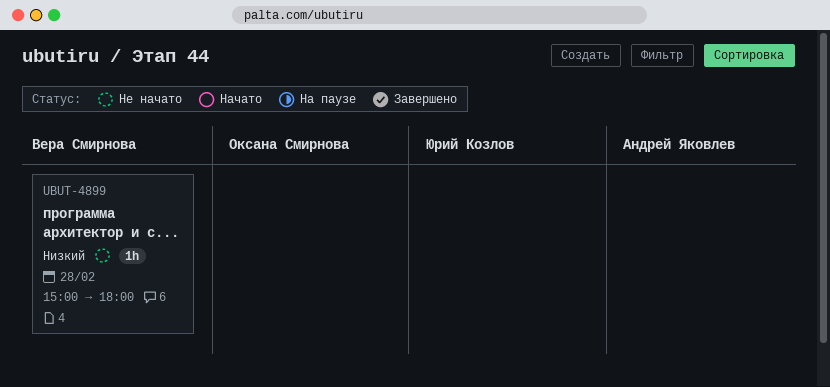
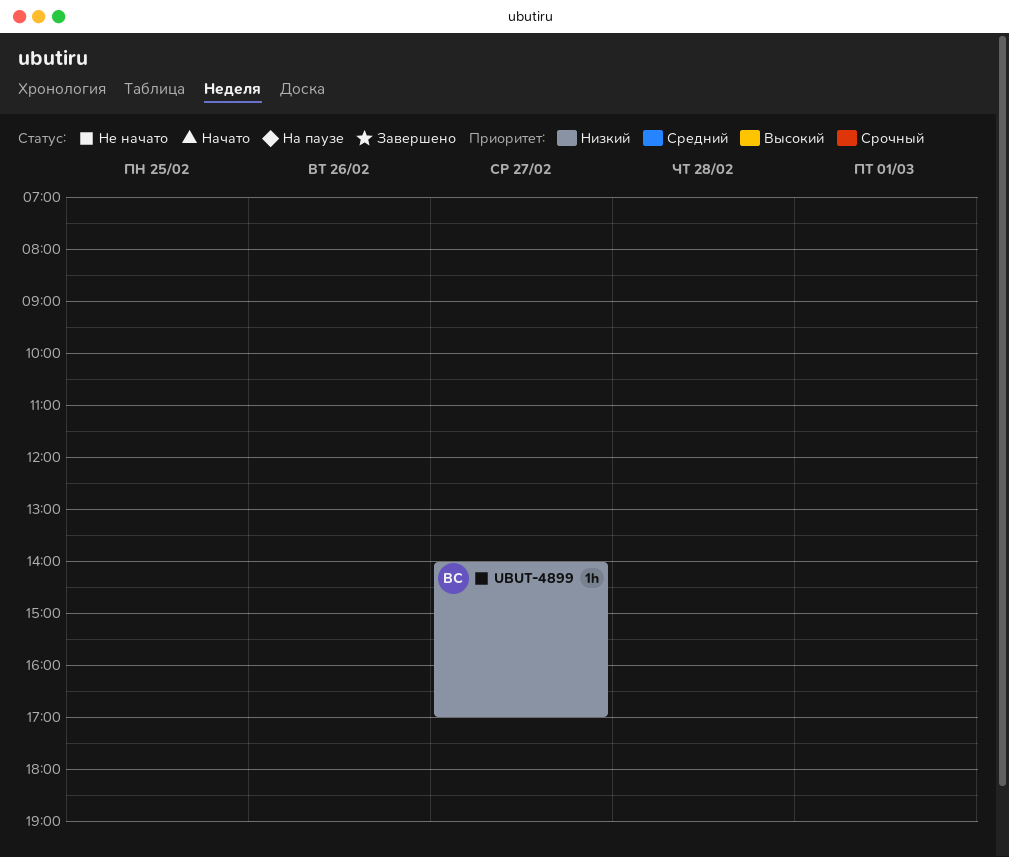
UBUT-4899, day: Feb 28 -> Feb 27
UBUT-4899, begins: 15:00 -> 14:00
UBUT-4899, ends: 18:00 -> 17:00

